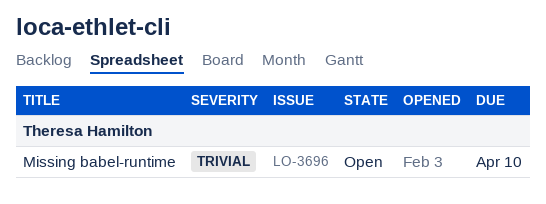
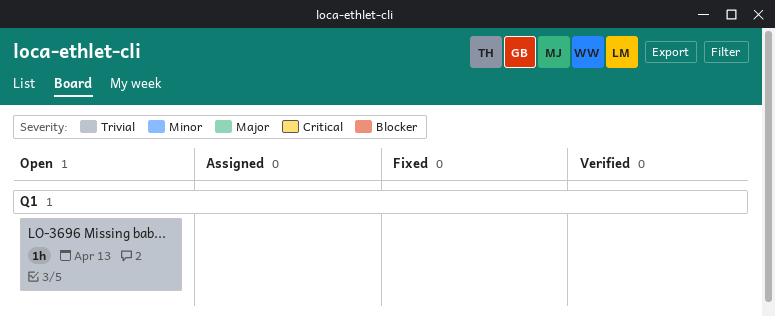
LO-3696, due: Apr 10 -> Apr 13

